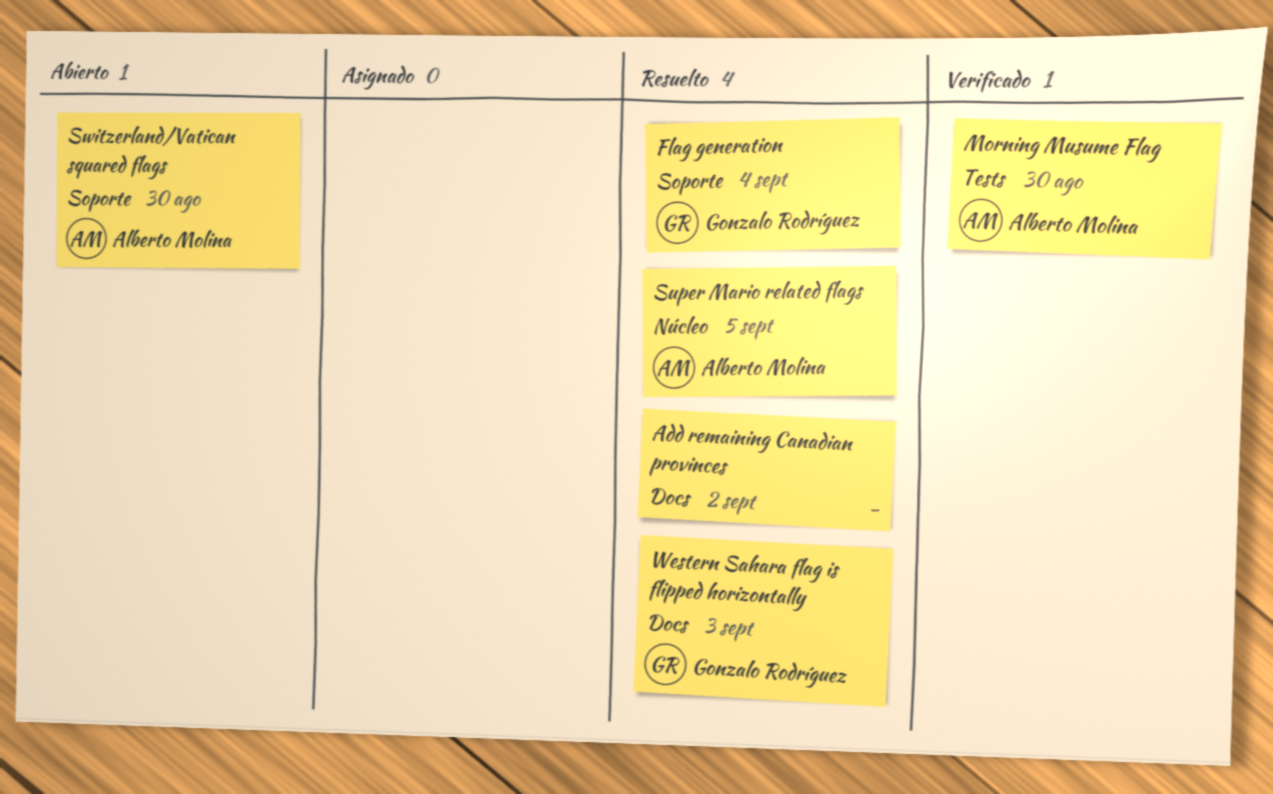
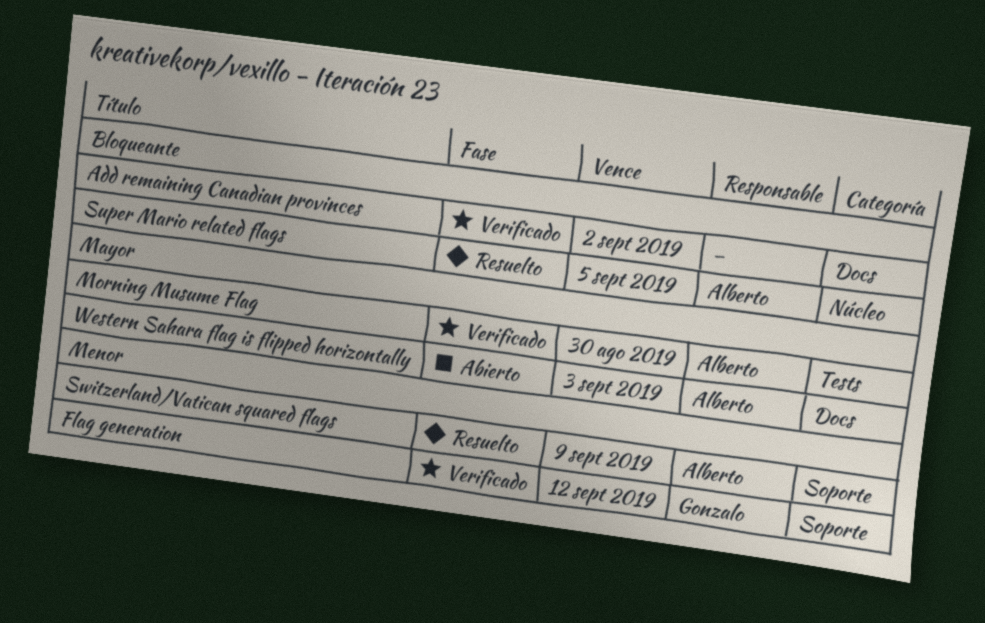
Add remaining Canadian provinces, status: Resuelto -> Verificado
Flag generation, status: Resuelto -> Verificado
Flag generation, due: Sep 4 -> Sep 12
Switzerland/Vatican squared flags, status: Abierto -> Resuelto
Switzerland/Vatican squared flags, due: Aug 30 -> Sep 9
Western Sahara flag is flipped horizontally, status: Resuelto -> Abierto
Western Sahara flag is flipped horizontally, owner: Gonzalo Rodríguez -> Alberto Molina

